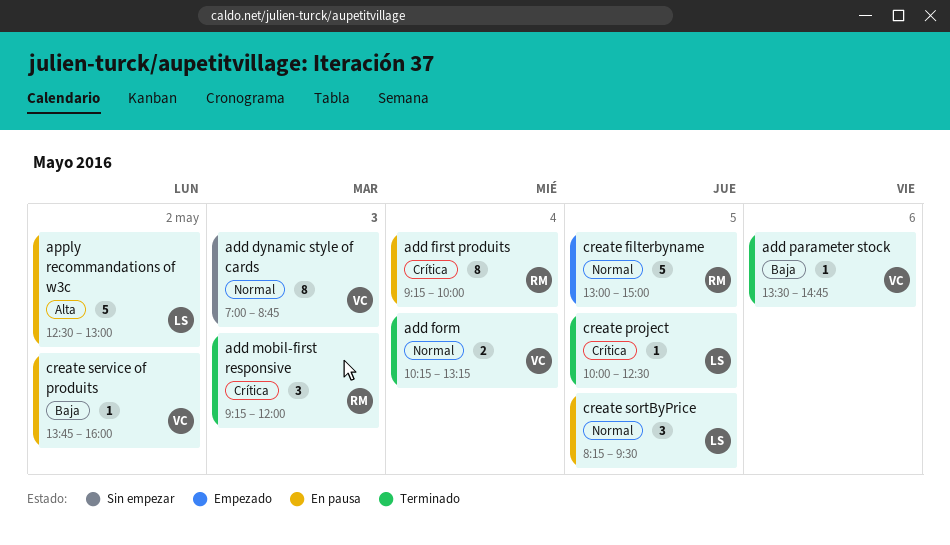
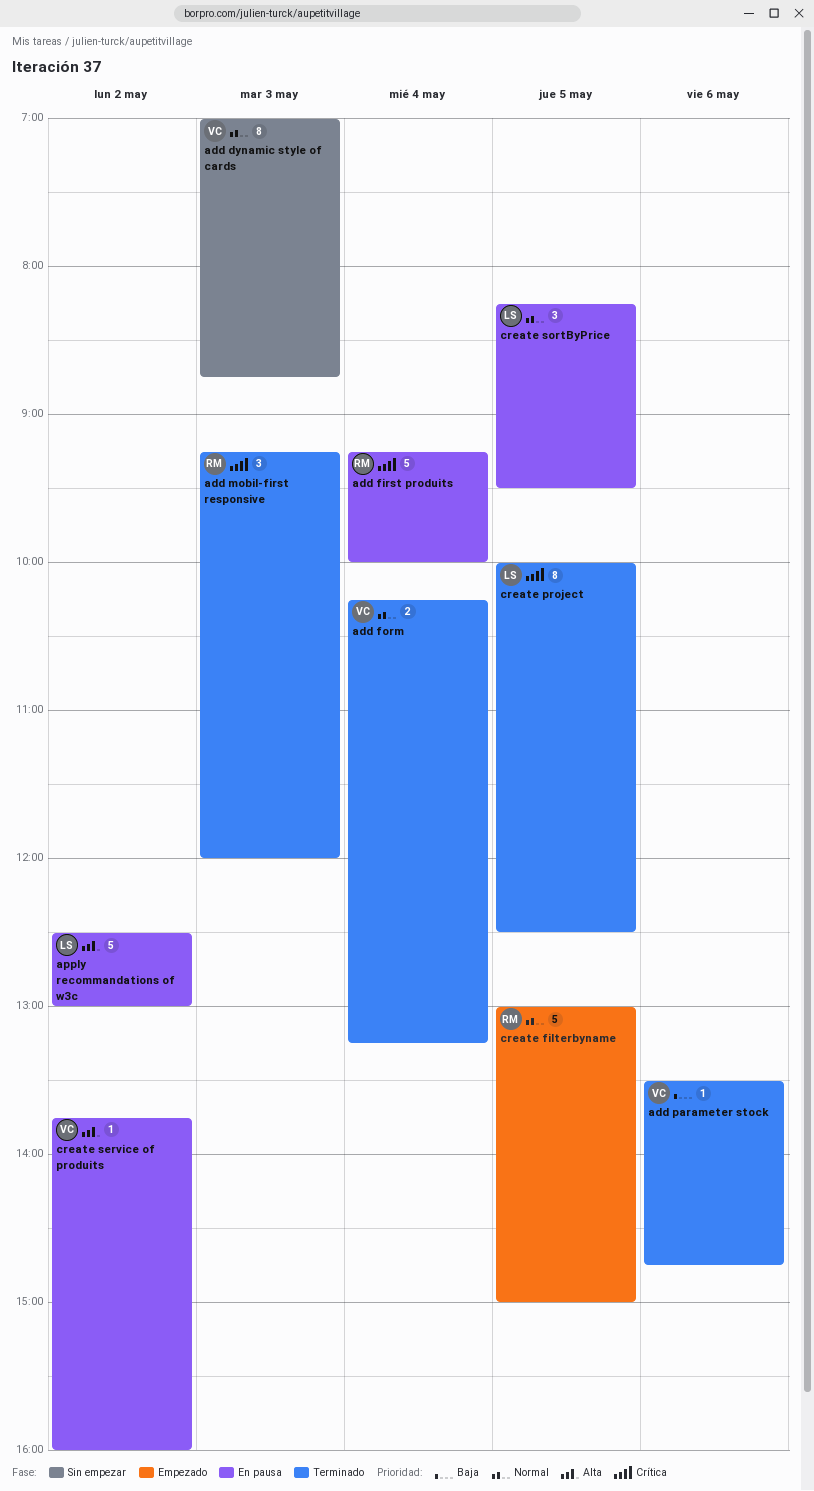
add first produits, estimate: 8 -> 5
create project, estimate: 1 -> 8
create service of produits, priority: Baja -> Alta

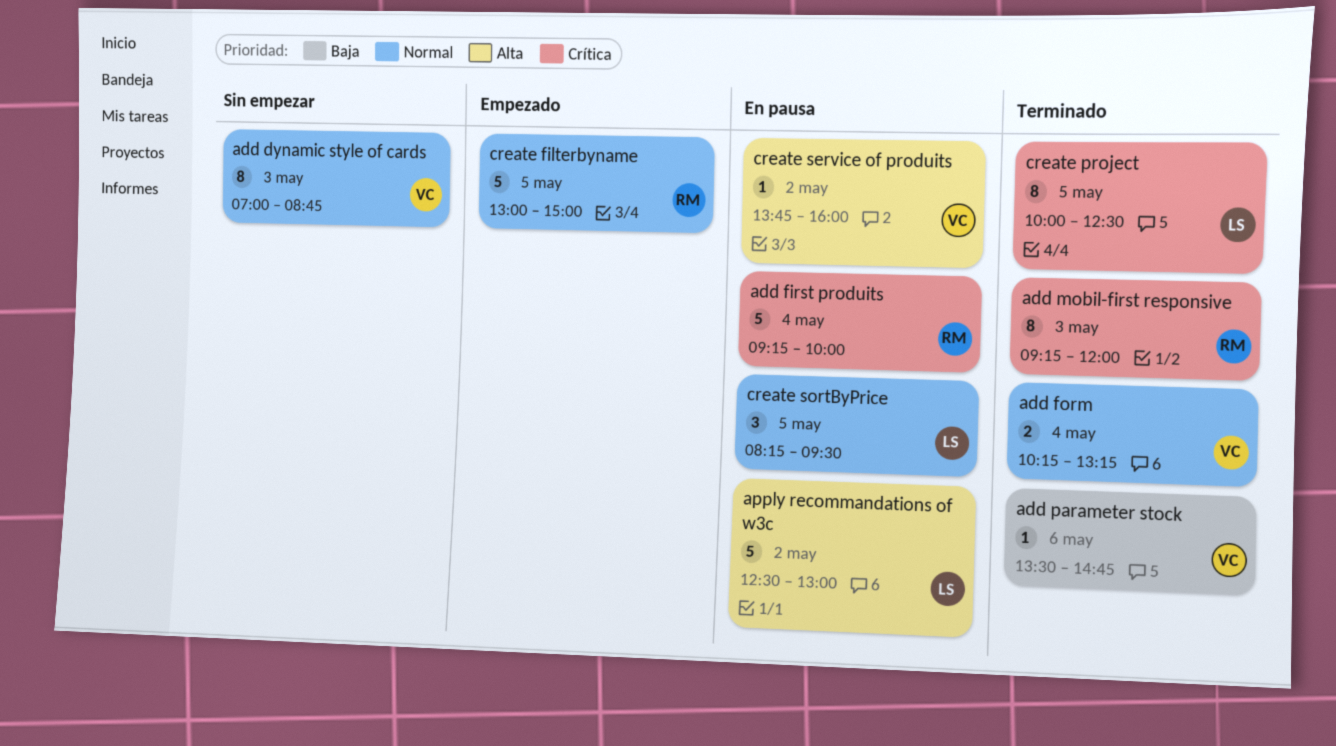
add mobil-first responsive, estimate: 3 -> 8

